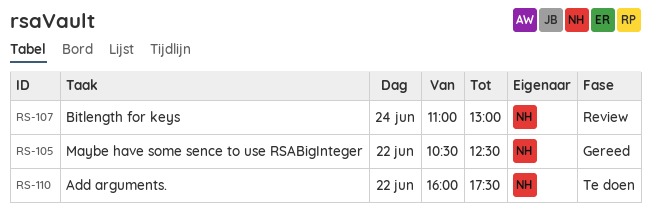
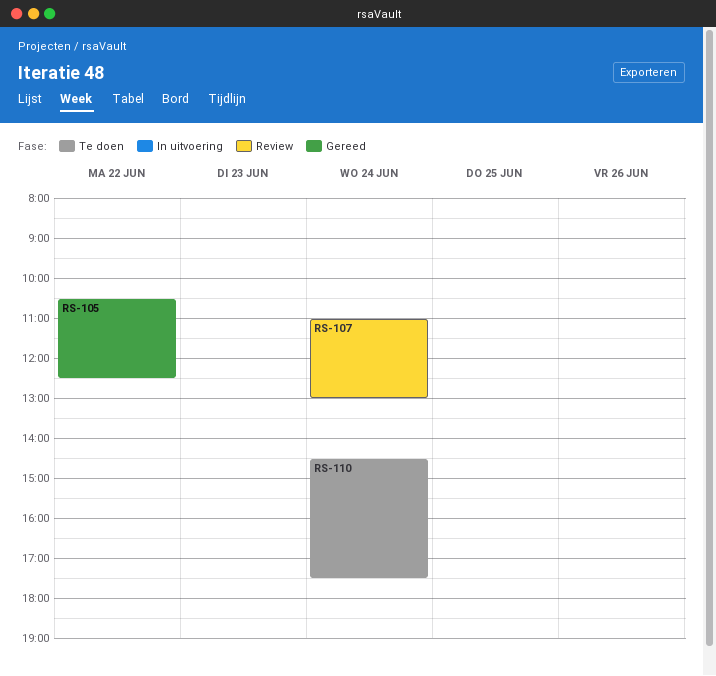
RS-110, day: Jun 22 -> Jun 24
RS-110, begins: 16:00 -> 14:30

